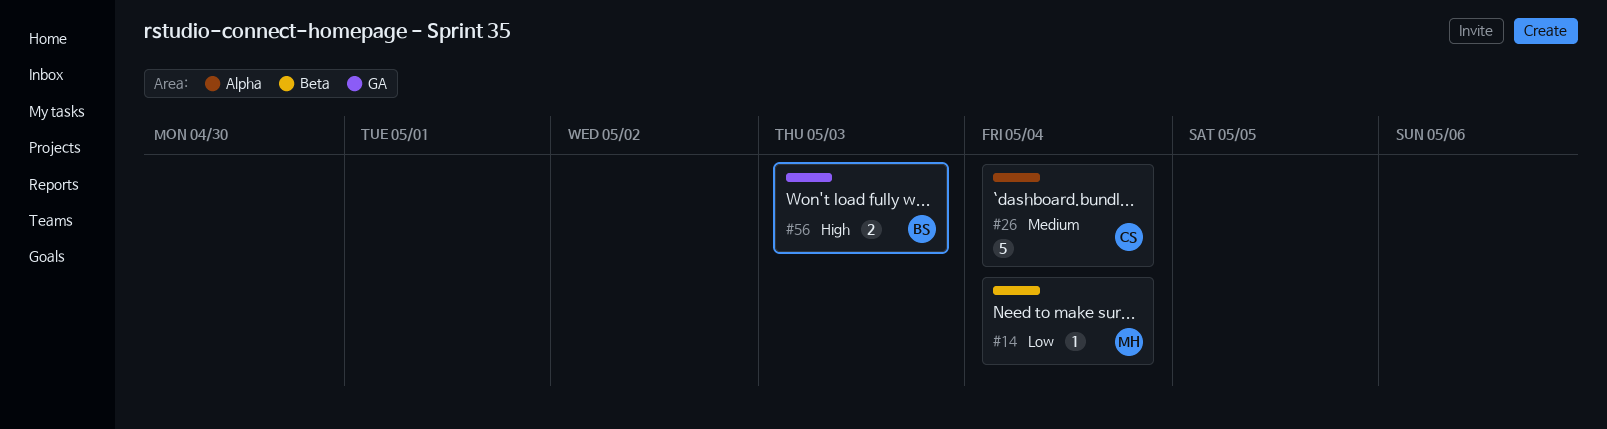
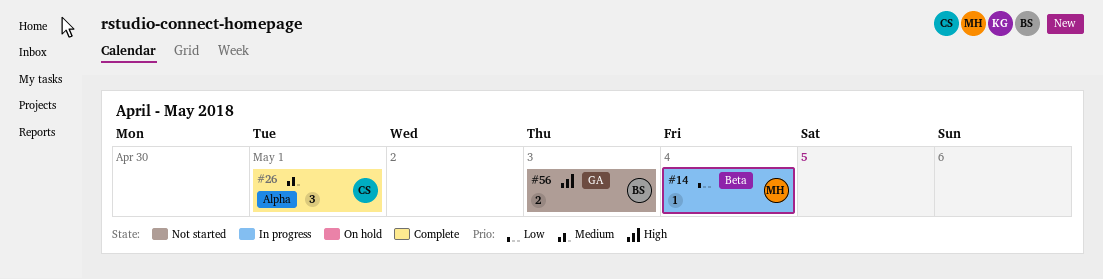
#26, estimate: 5 -> 3
#26, due: May 4 -> May 1

